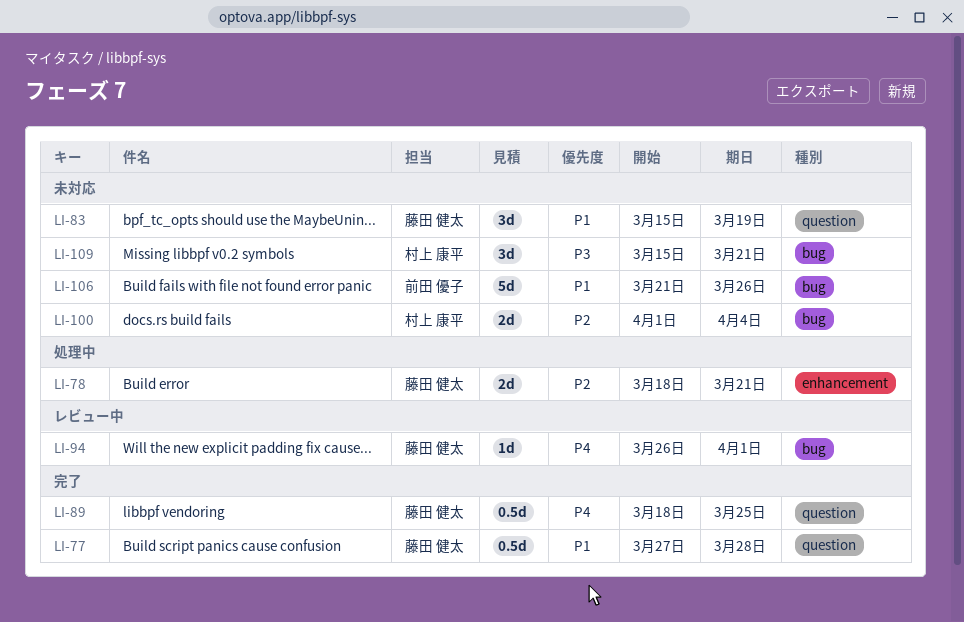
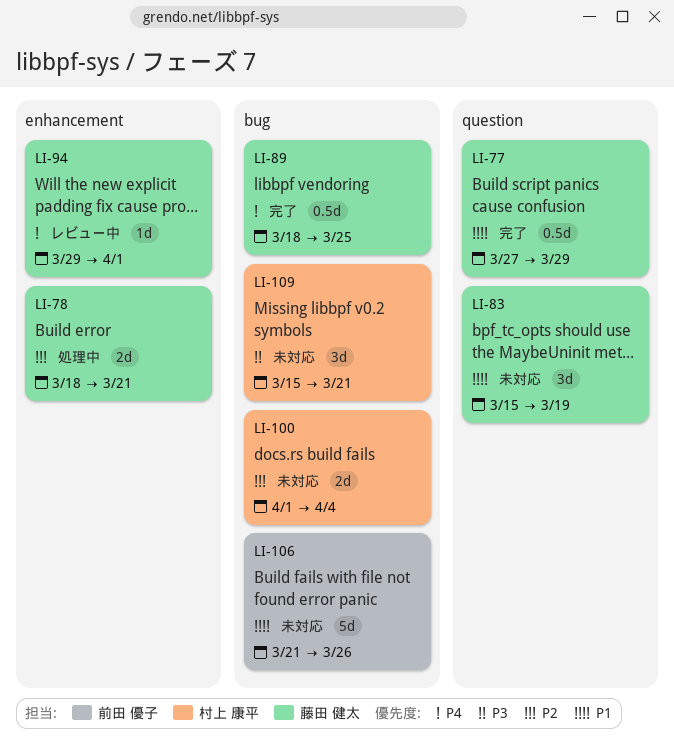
LI-77, due: Mar 28 -> Mar 29
LI-89, label: question -> bug
LI-94, label: bug -> enhancement
LI-94, start: Mar 26 -> Mar 29

